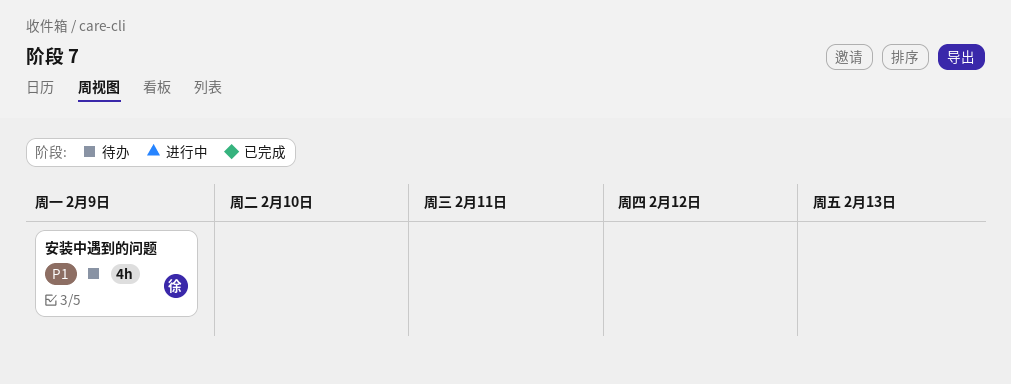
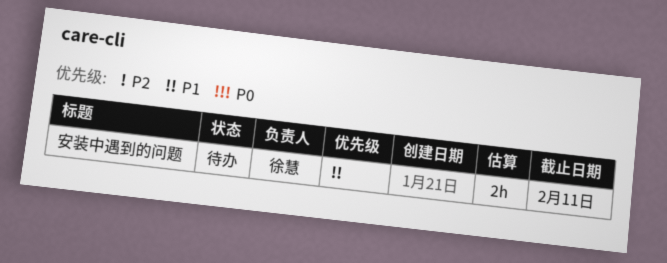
安装中遇到的问题, estimate: 4h -> 2h
安装中遇到的问题, due: Feb 9 -> Feb 11

